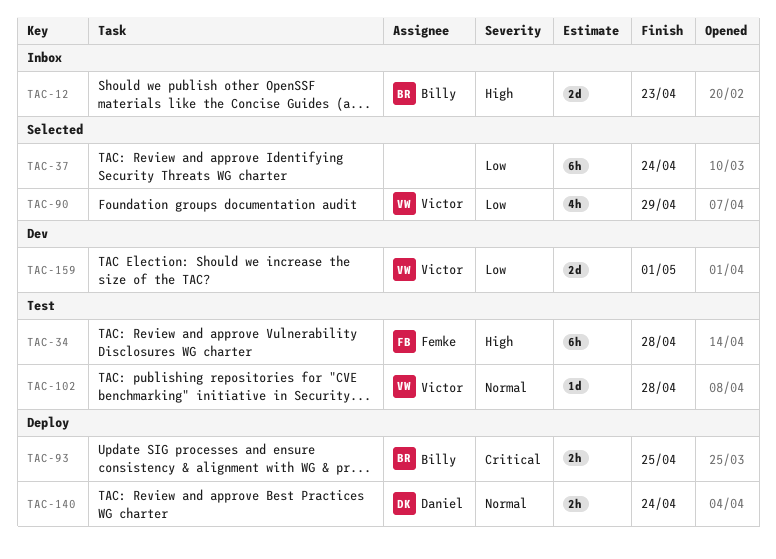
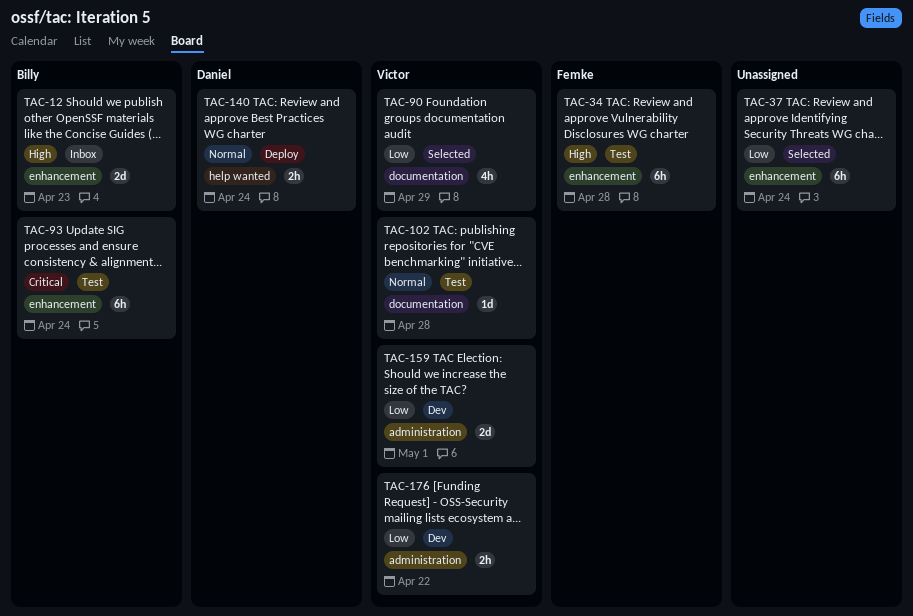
TAC-93, status: Deploy -> Test
TAC-93, estimate: 2h -> 6h
TAC-93, due: Apr 25 -> Apr 24
TAC-176: none -> present

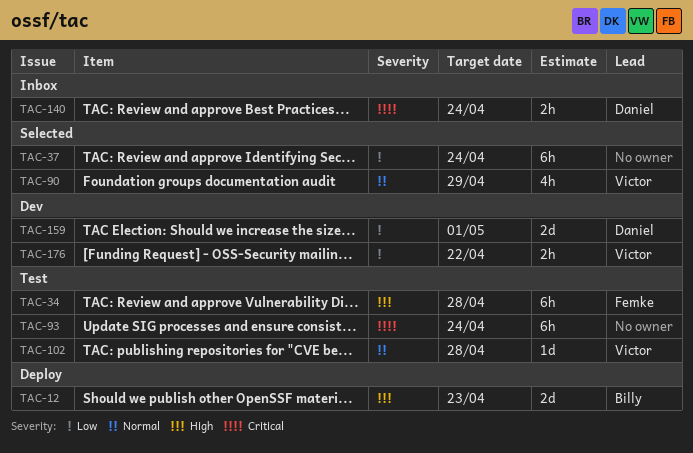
TAC-12, status: Inbox -> Deploy
TAC-90, priority: Low -> Normal
TAC-93, owner: Billy -> none
TAC-140, status: Deploy -> Inbox
TAC-140, priority: Normal -> Critical
TAC-159, owner: Victor -> Daniel

